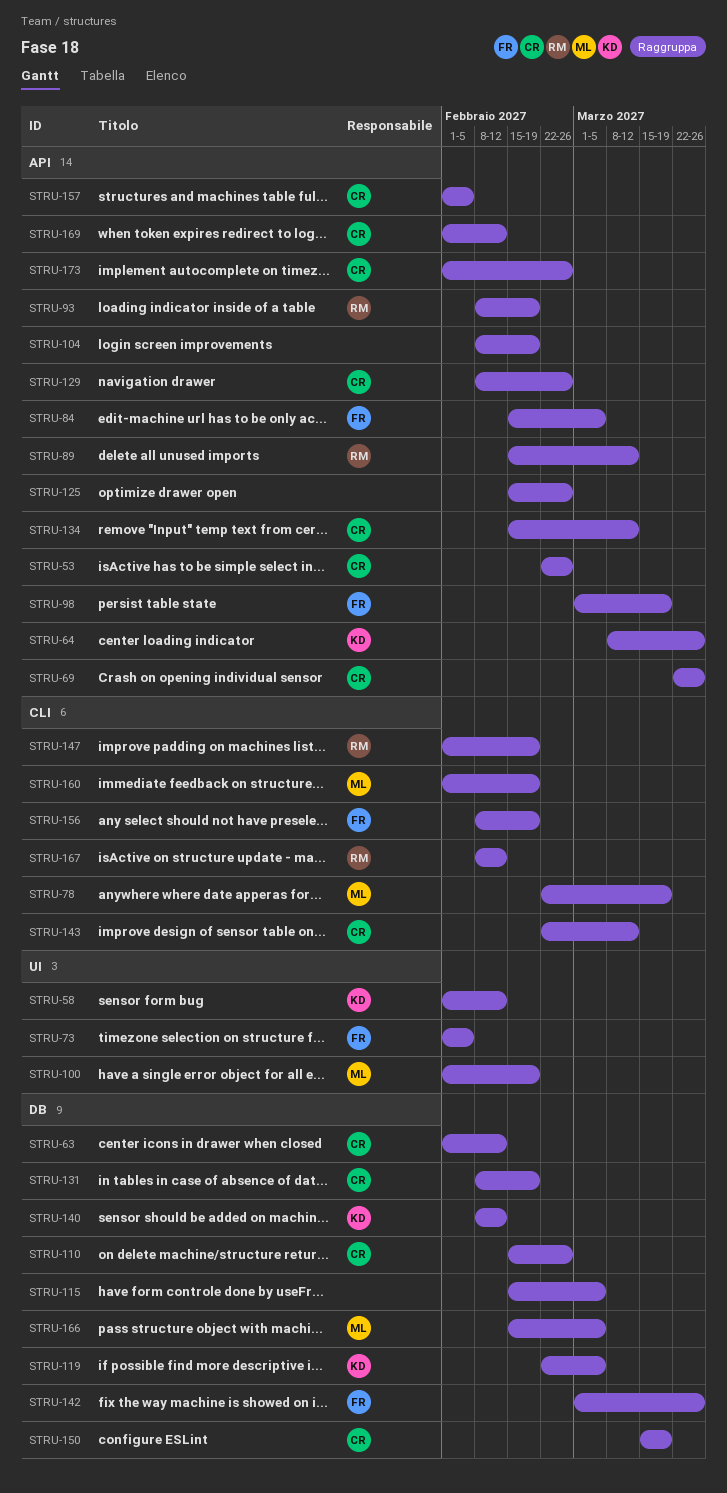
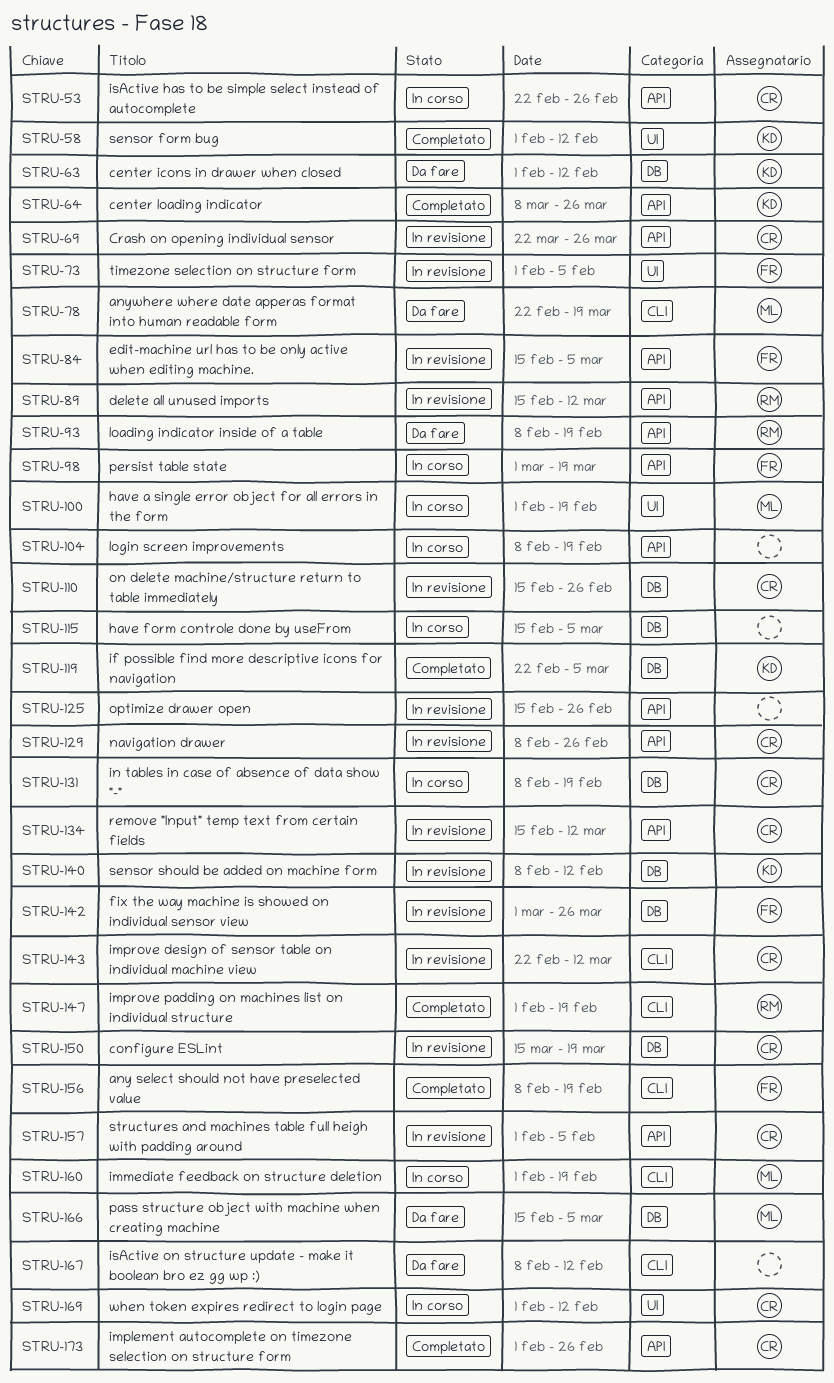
STRU-63, owner: CR -> KD
STRU-167, owner: RM -> none
STRU-169, label: API -> UI

